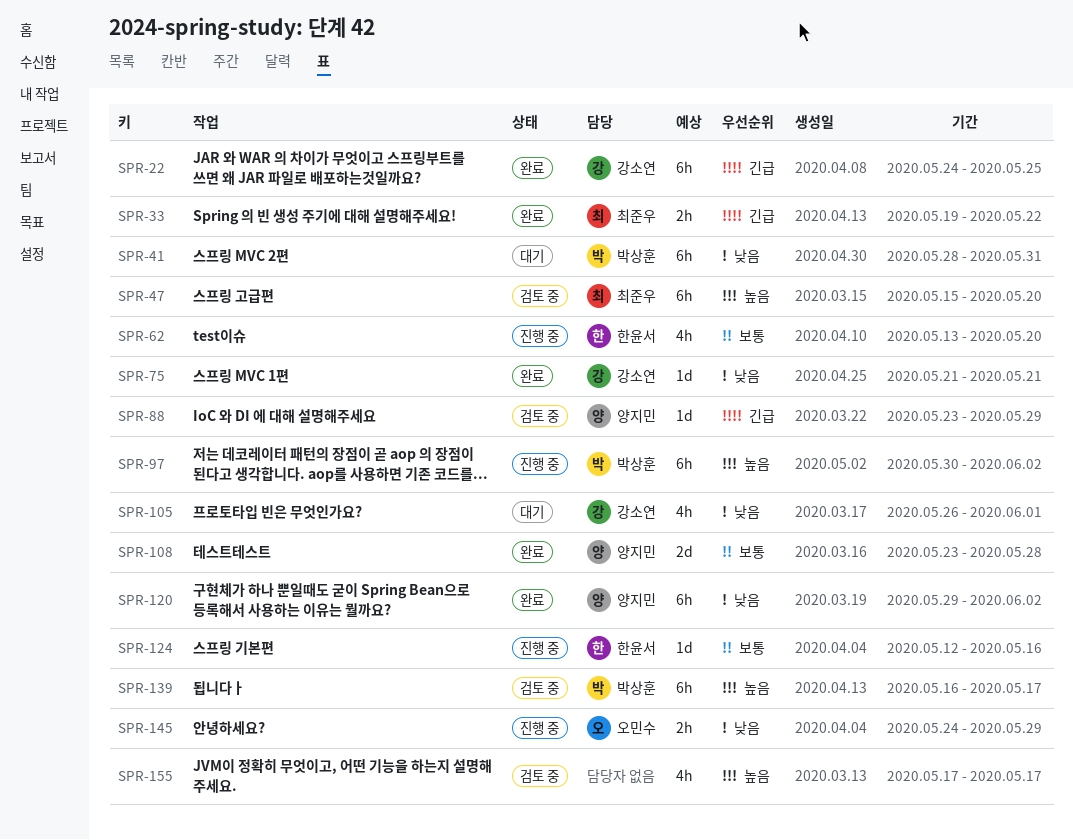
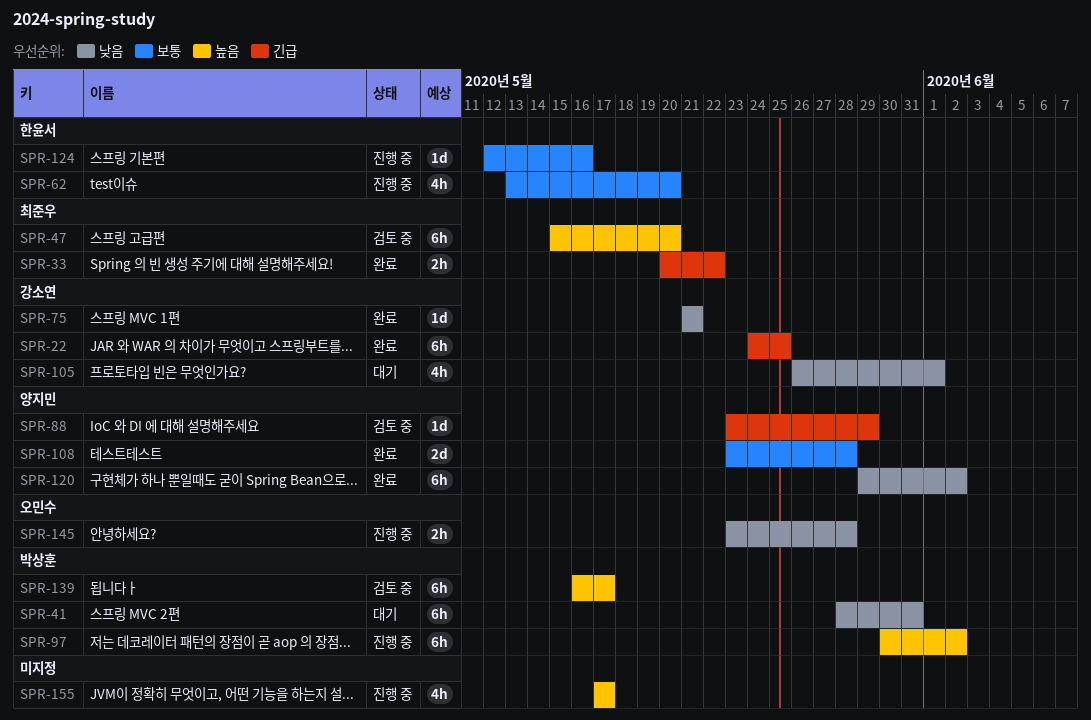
SPR-33, start: May 19 -> May 20
SPR-145, start: May 24 -> May 23
SPR-145, due: May 29 -> May 28
SPR-155, status: 검토 중 -> 진행 중

